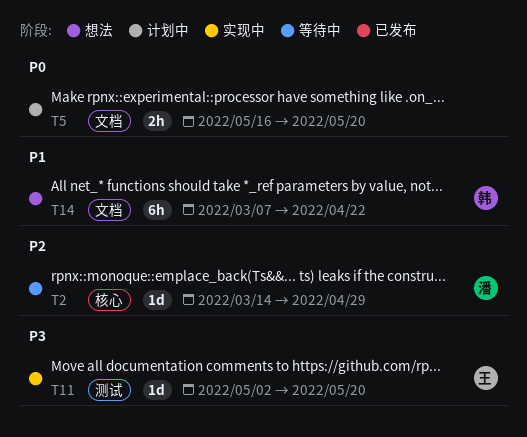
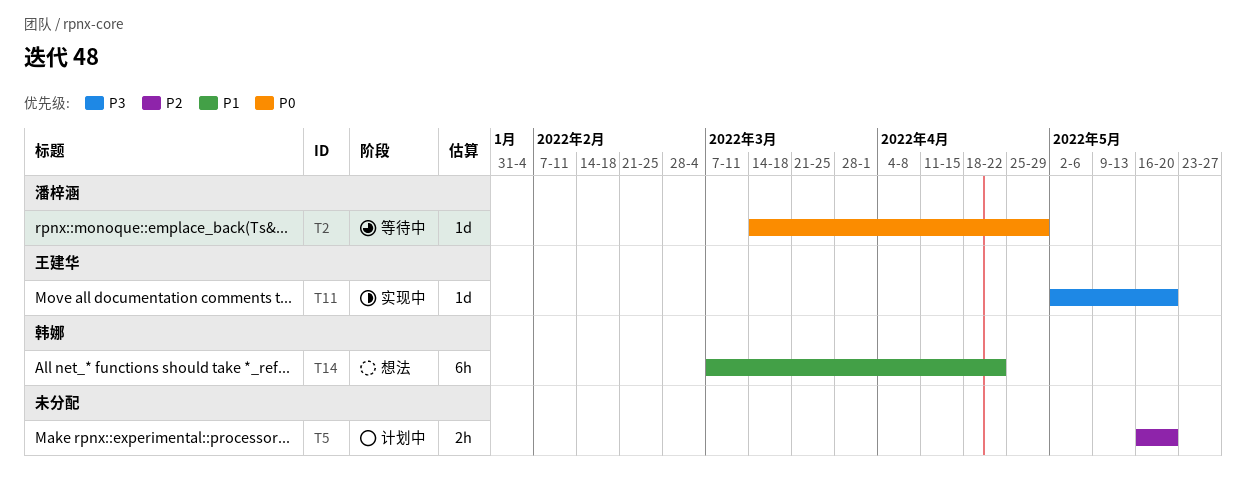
T2, priority: P2 -> P0
T5, priority: P0 -> P2

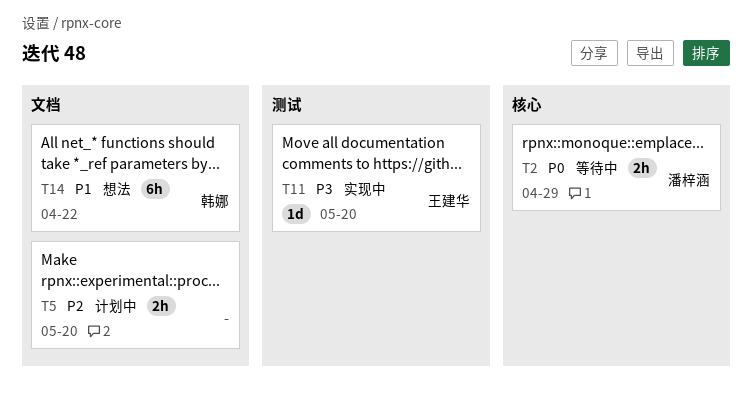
T2, estimate: 1d -> 2h

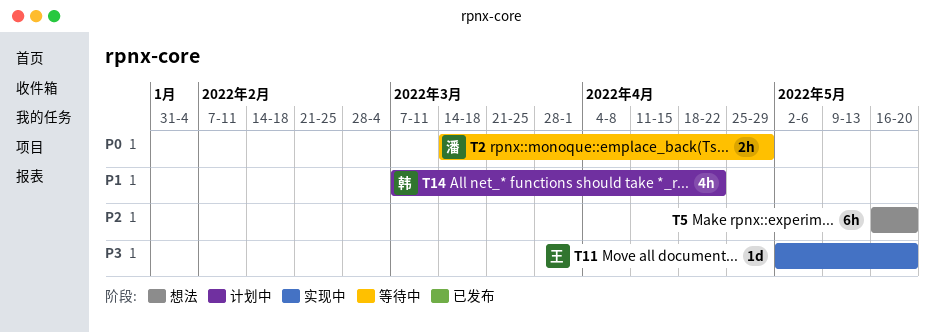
T5, status: 计划中 -> 想法
T5, estimate: 2h -> 6h
T14, status: 想法 -> 计划中
T14, estimate: 6h -> 4h

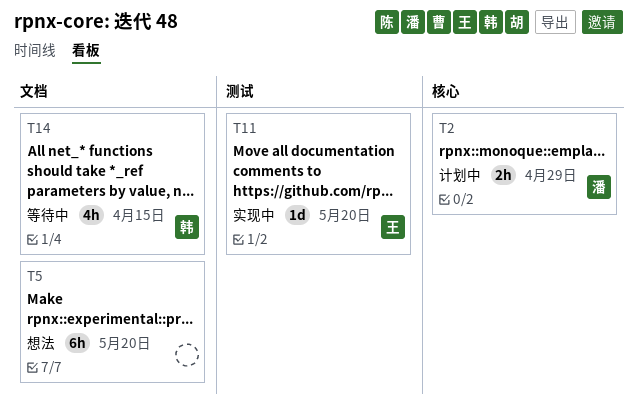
T2, status: 等待中 -> 计划中
T14, status: 计划中 -> 等待中
T14, due: Apr 22 -> Apr 15

